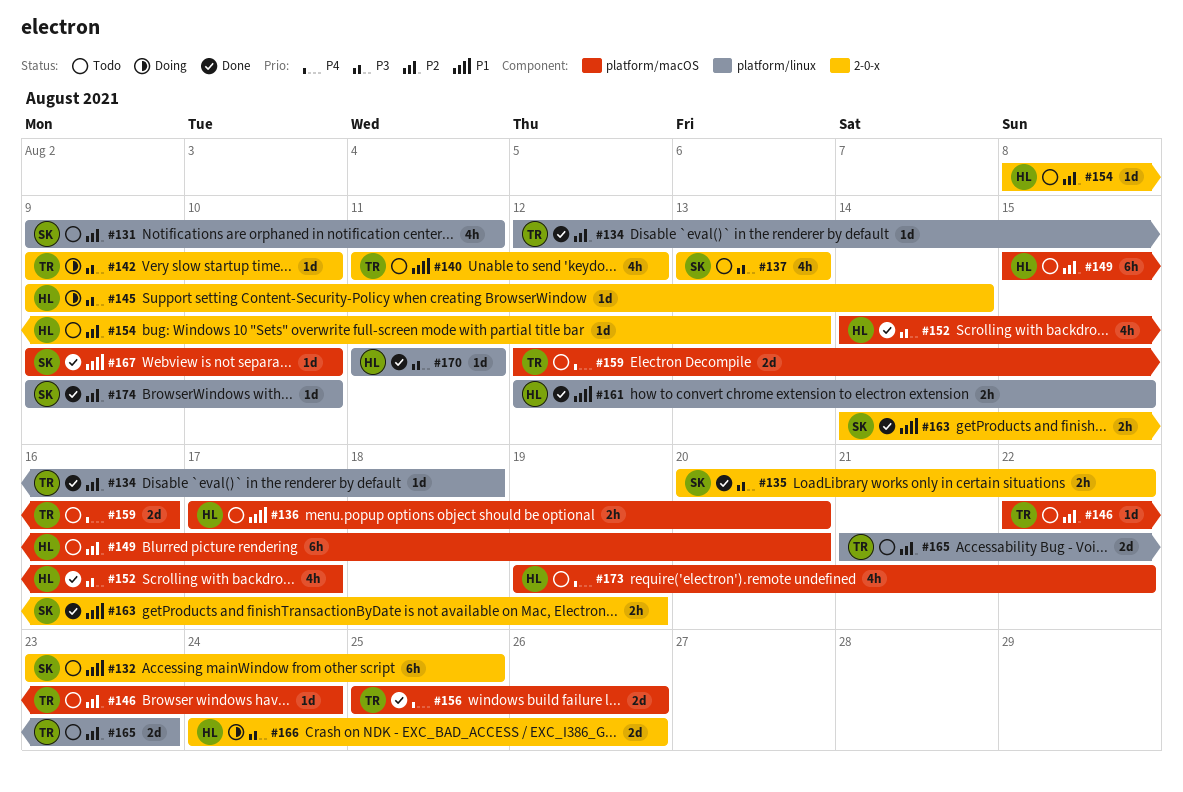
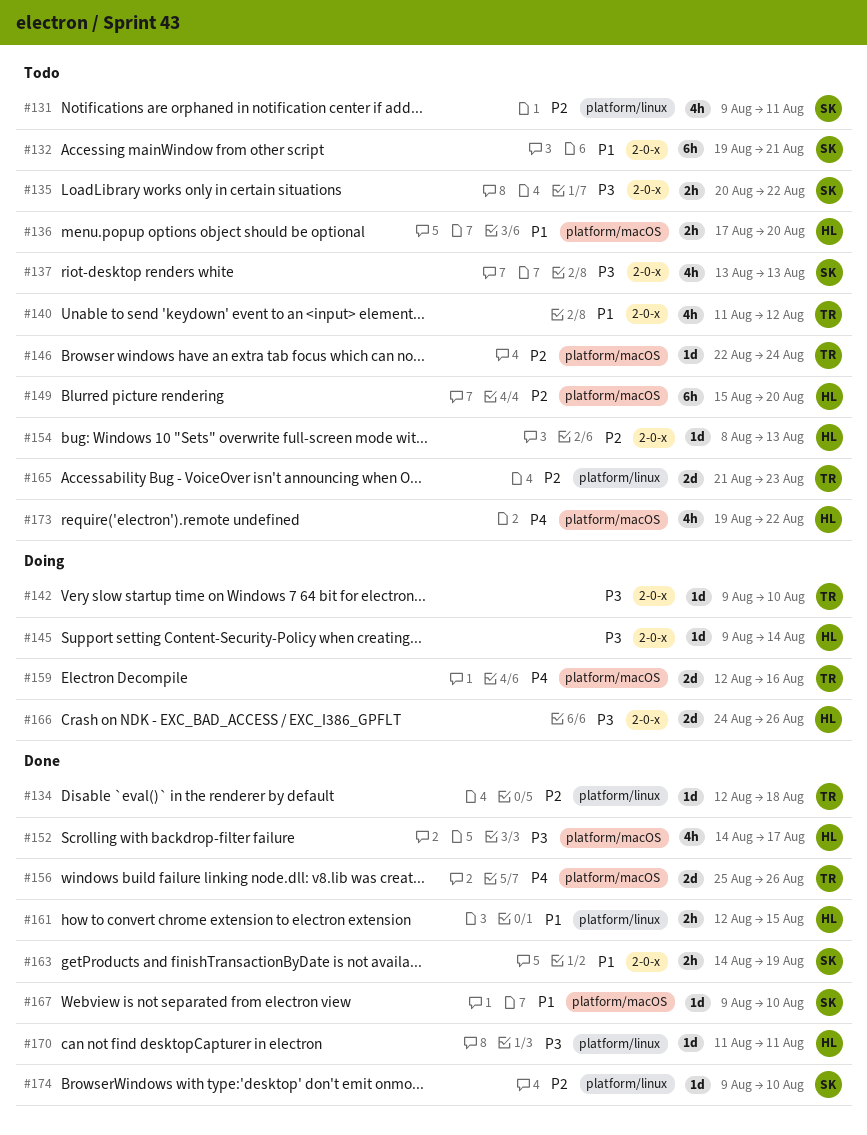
#132, start: Aug 23 -> Aug 19
#132, due: Aug 25 -> Aug 21
#135, status: Done -> Todo
#159, status: Todo -> Doing

